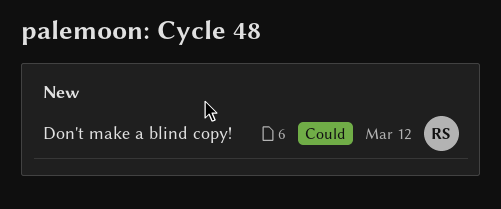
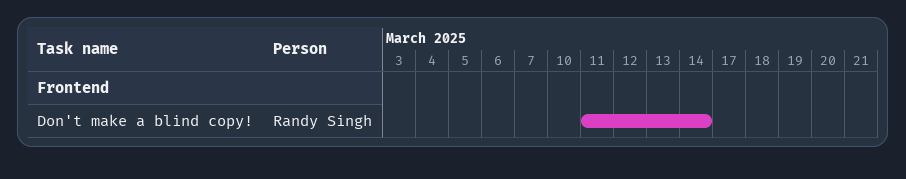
Don't make a blind copy!, due: Mar 12 -> Mar 14

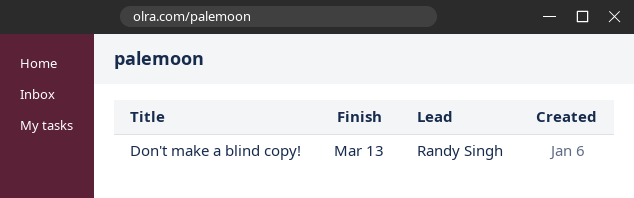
Don't make a blind copy!, due: Mar 14 -> Mar 13

